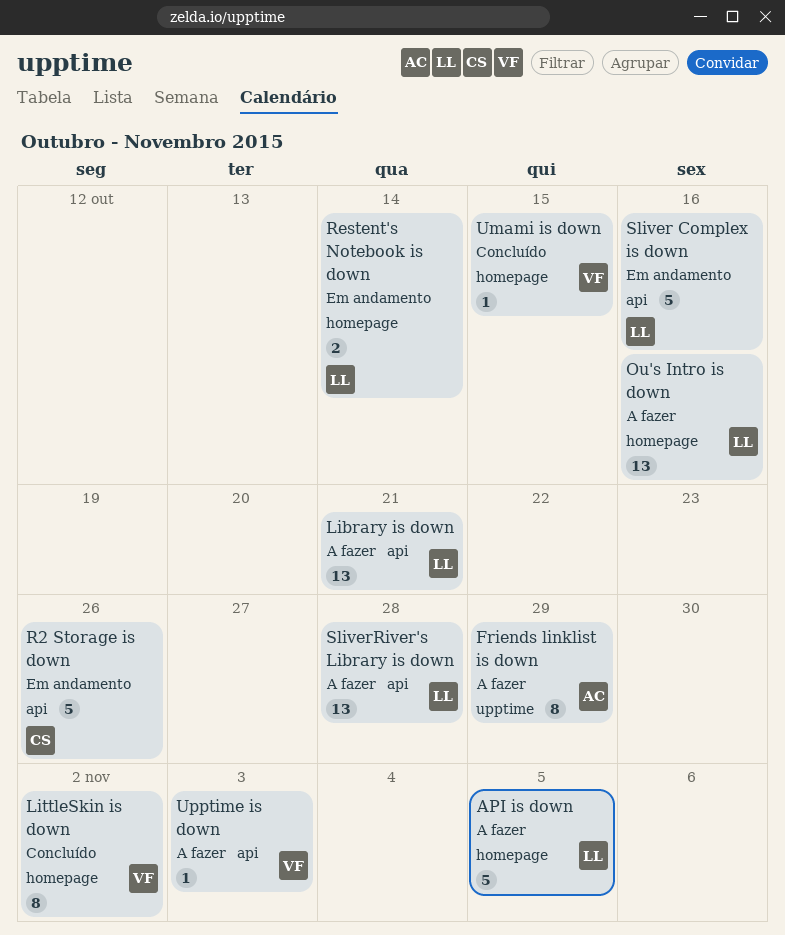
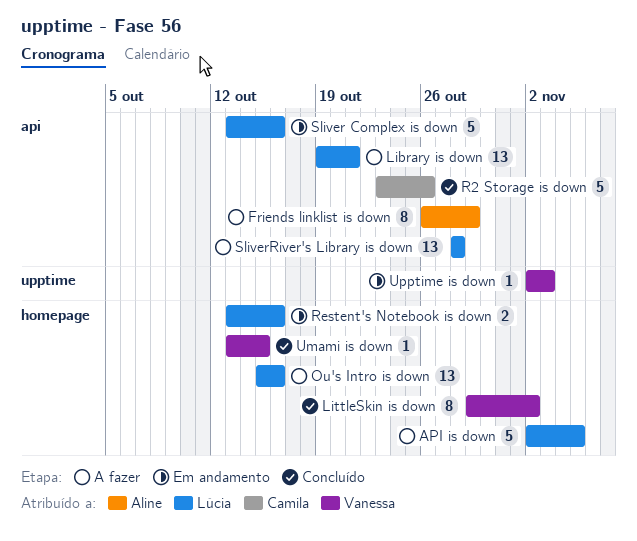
Friends linklist is down, label: upptime -> api
R2 Storage is down, status: Em andamento -> Concluído
Restent's Notebook is down, due: Oct 14 -> Oct 16
Upptime is down, status: A fazer -> Em andamento
Upptime is down, label: api -> upptime

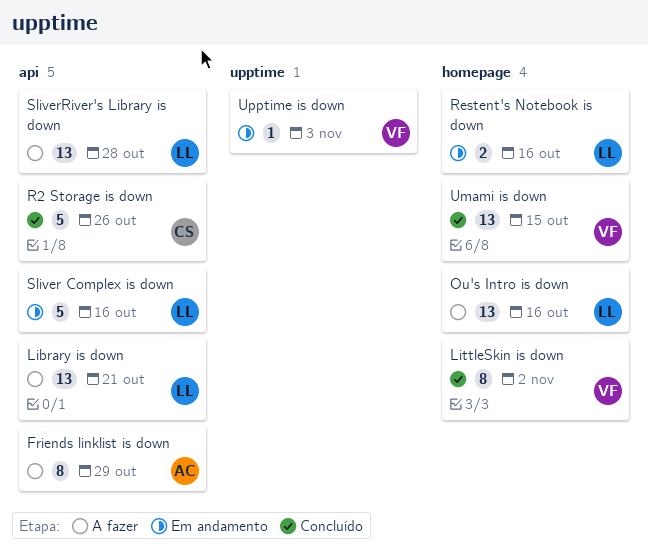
API is down: present -> none
Umami is down, estimate: 1 -> 13

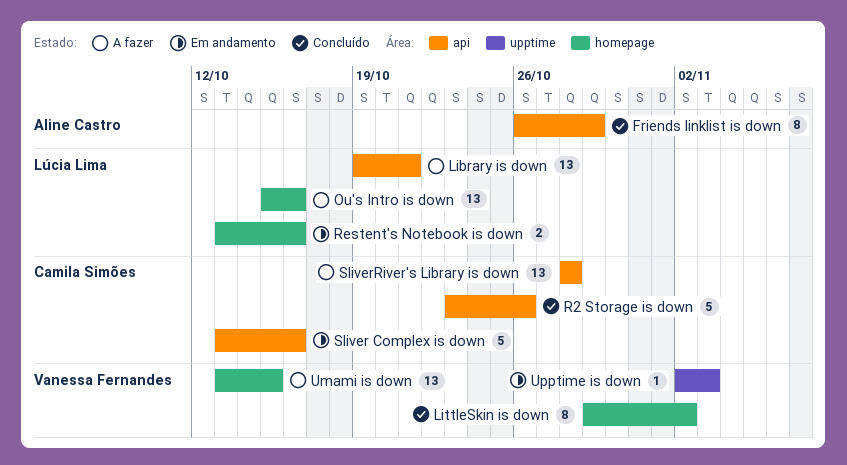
Friends linklist is down, status: A fazer -> Concluído
Sliver Complex is down, owner: Lúcia Lima -> Camila Simões
SliverRiver's Library is down, owner: Lúcia Lima -> Camila Simões
Umami is down, status: Concluído -> A fazer

